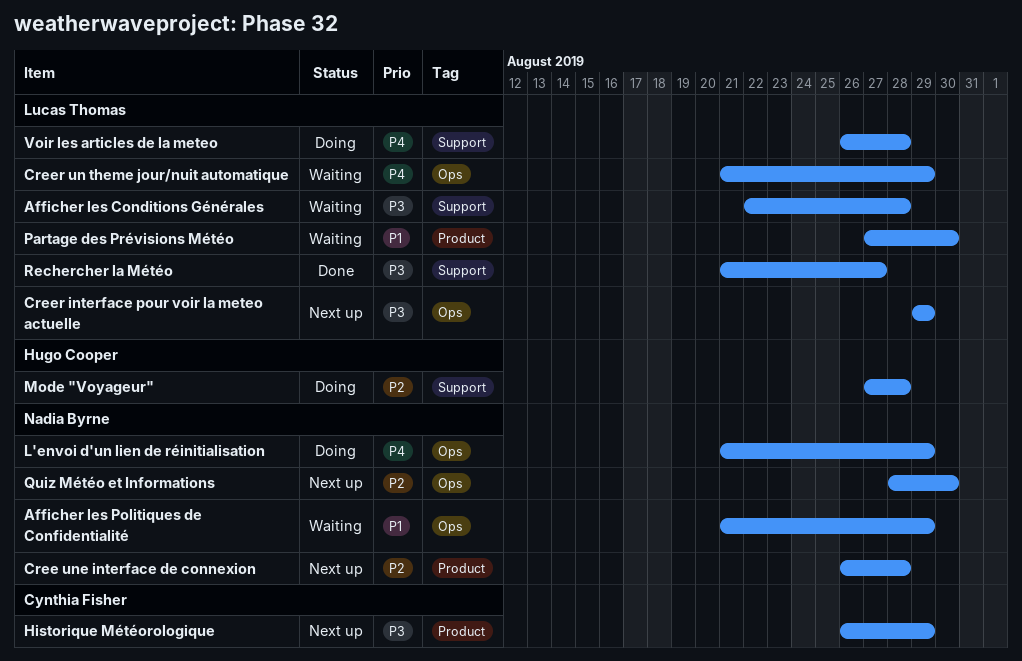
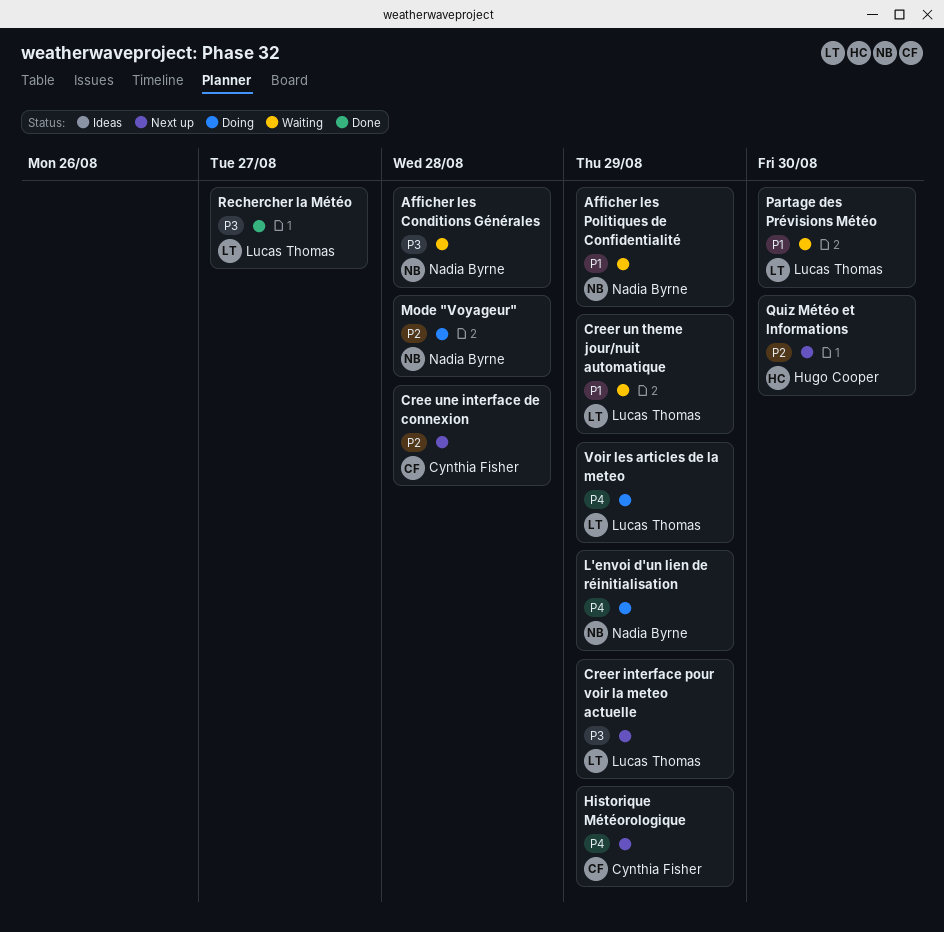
Afficher les Conditions Générales, owner: Lucas Thomas -> Nadia Byrne
Cree une interface de connexion, owner: Nadia Byrne -> Cynthia Fisher
Creer un theme jour/nuit automatique, priority: P4 -> P1
Historique Météorologique, priority: P3 -> P4
Mode "Voyageur", owner: Hugo Cooper -> Nadia Byrne
Quiz Météo et Informations, owner: Nadia Byrne -> Hugo Cooper
Voir les articles de la meteo, due: Aug 28 -> Aug 29

